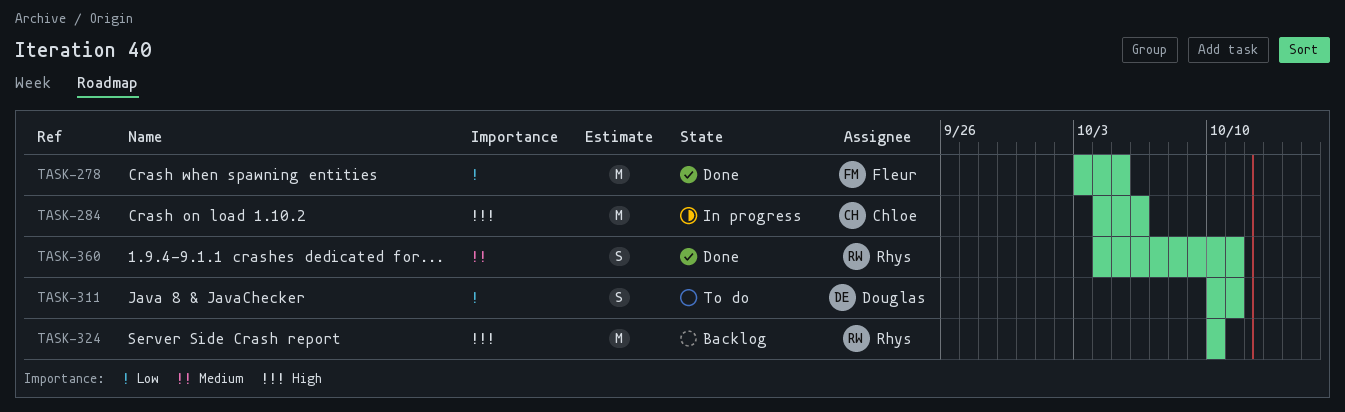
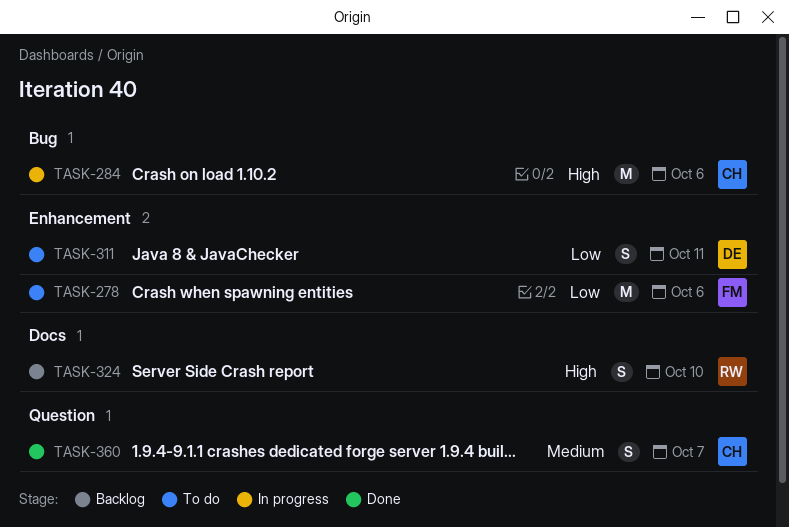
TASK-278, status: Done -> To do
TASK-278, due: Oct 5 -> Oct 6
TASK-324, estimate: M -> S
TASK-360, owner: Rhys -> Chloe
TASK-360, due: Oct 11 -> Oct 7

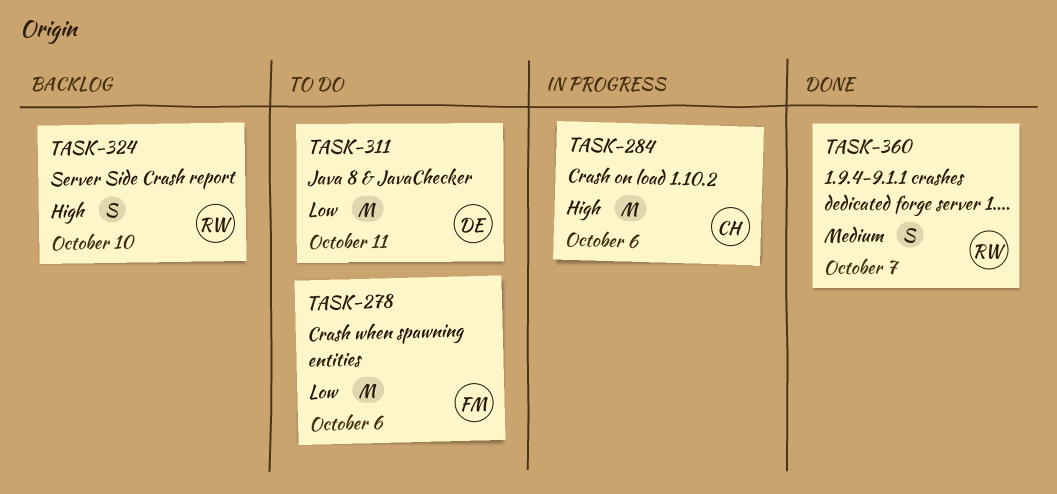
TASK-311, estimate: S -> M
TASK-360, owner: CH -> RW

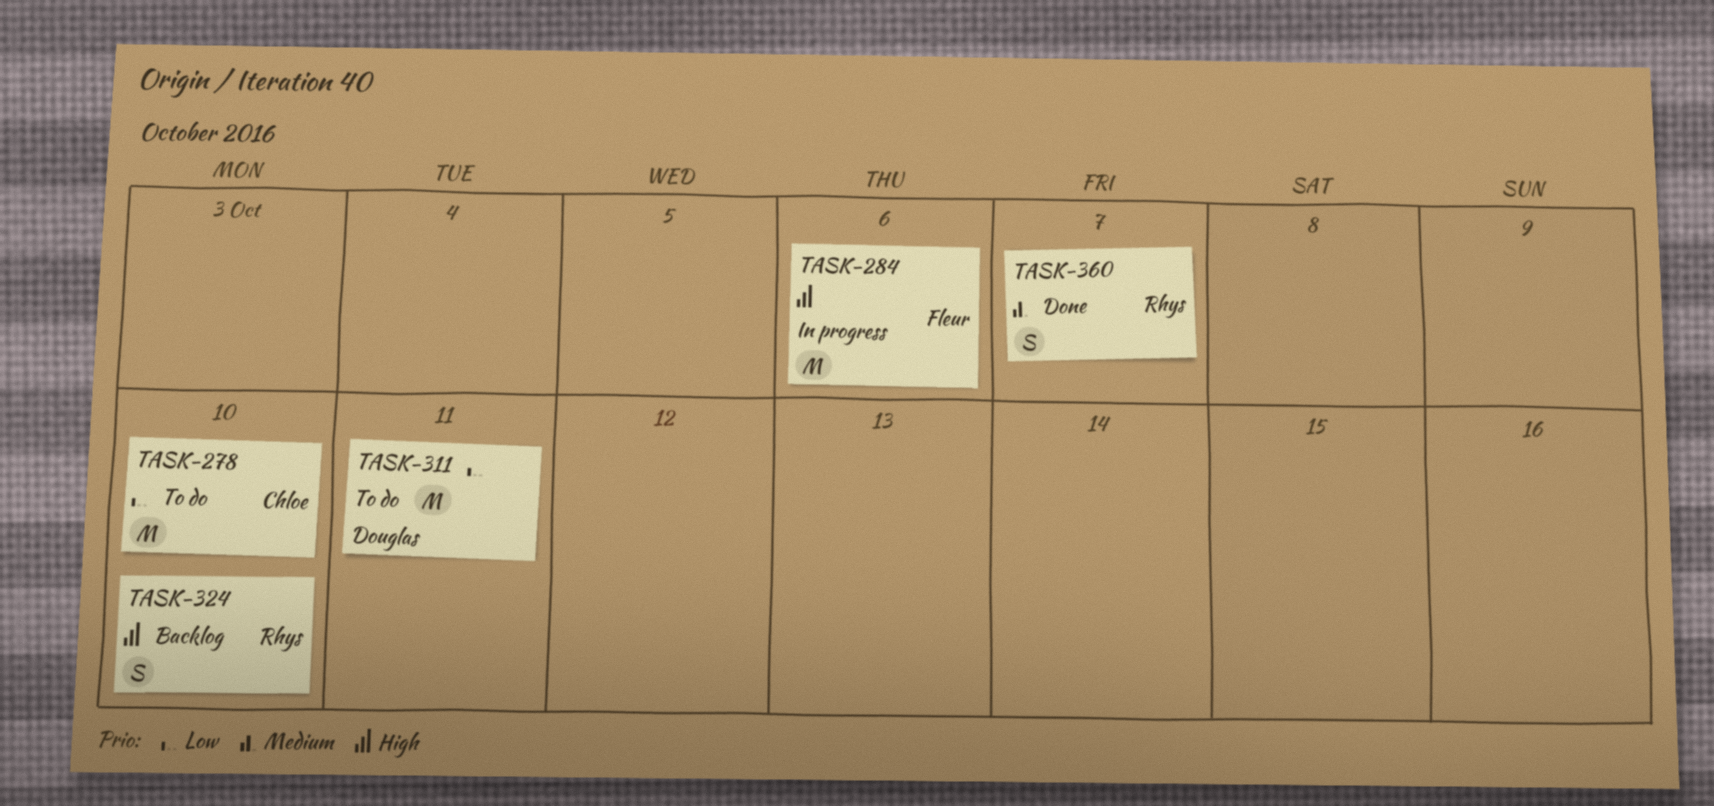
TASK-278, owner: Fleur -> Chloe
TASK-278, due: Oct 6 -> Oct 10
TASK-284, owner: Chloe -> Fleur

